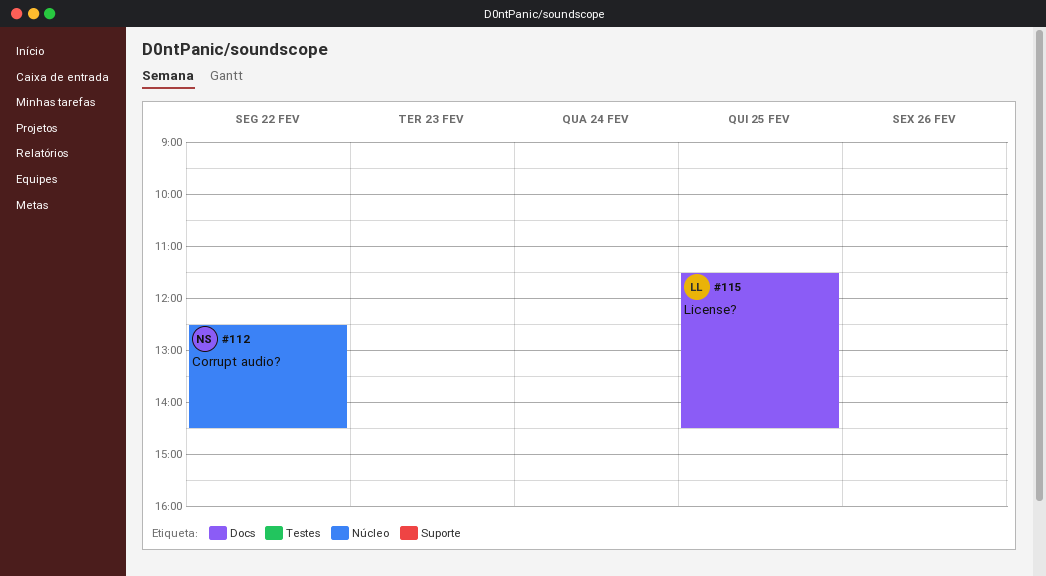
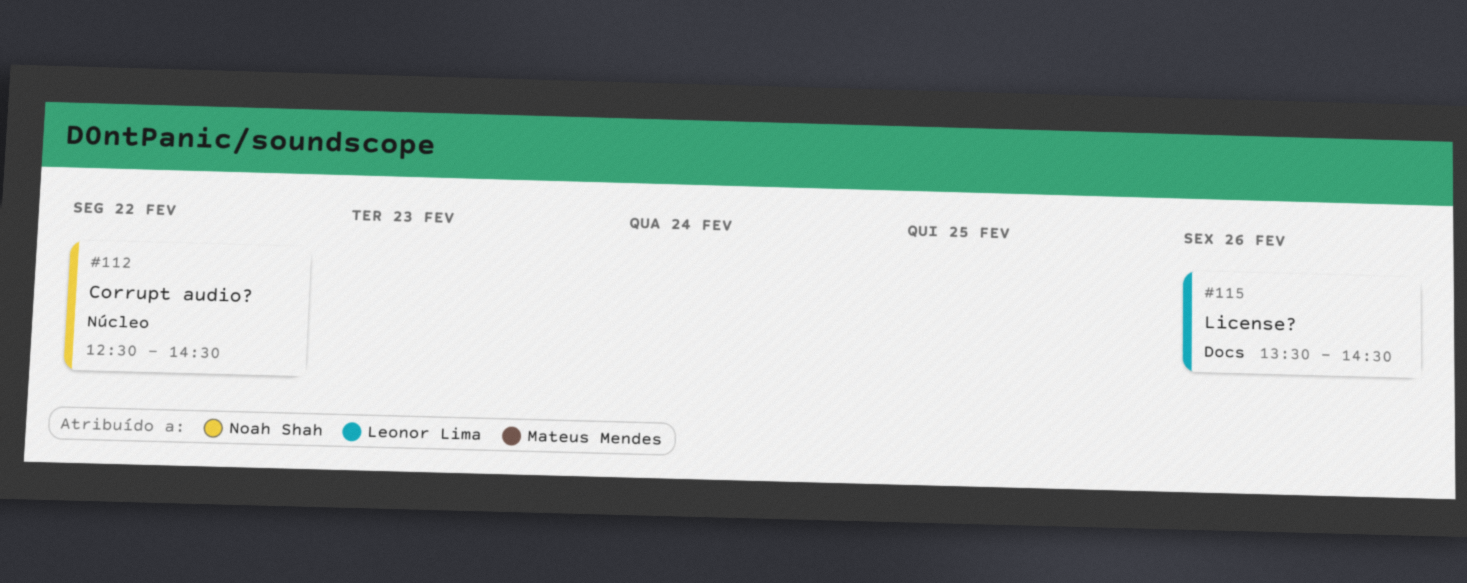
#115, day: Feb 25 -> Feb 26
#115, begins: 11:30 -> 13:30

